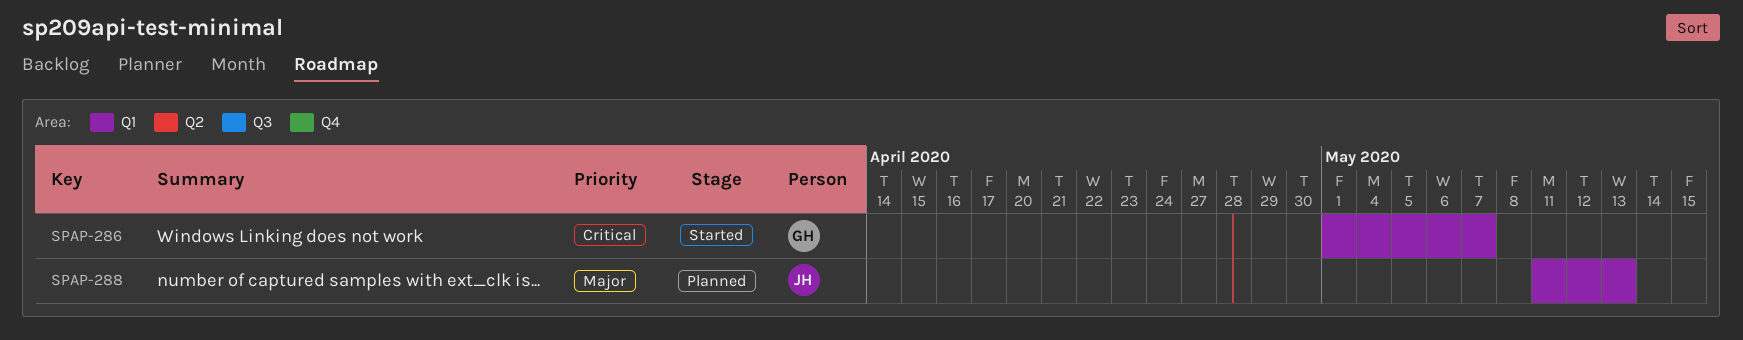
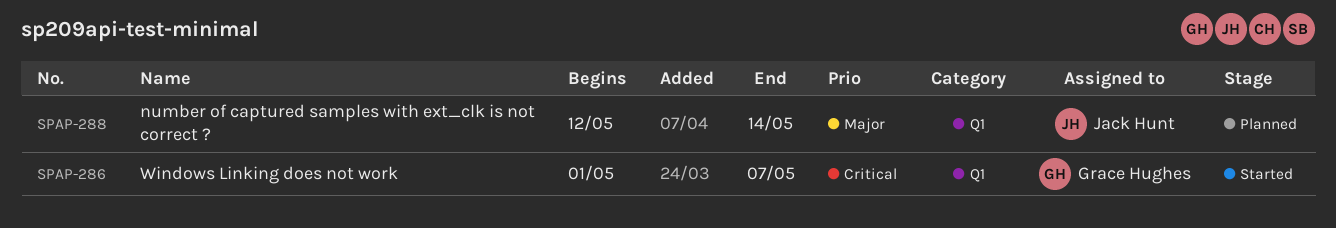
SPAP-288, start: May 11 -> May 12
SPAP-288, due: May 13 -> May 14

